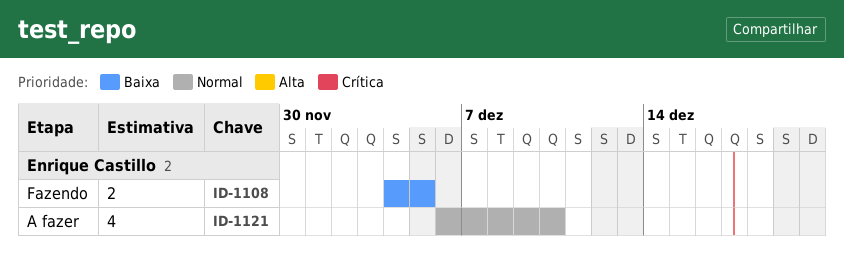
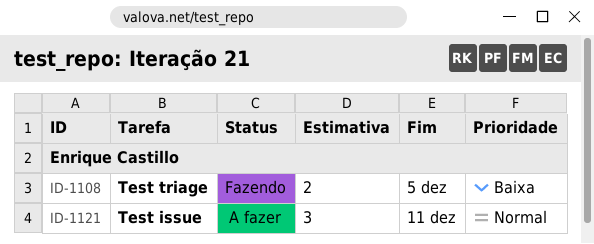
ID-1121, estimate: 4 -> 3
ID-1121, due: Dec 10 -> Dec 11

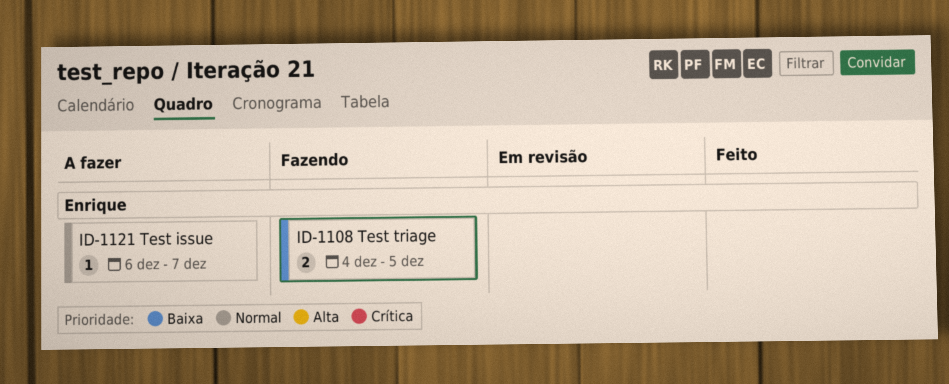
ID-1121, estimate: 3 -> 1
ID-1121, due: Dec 11 -> Dec 7

